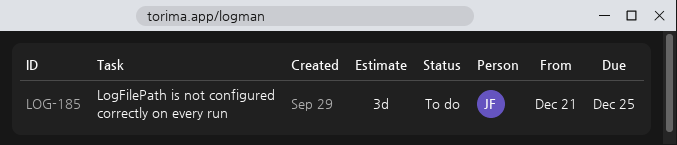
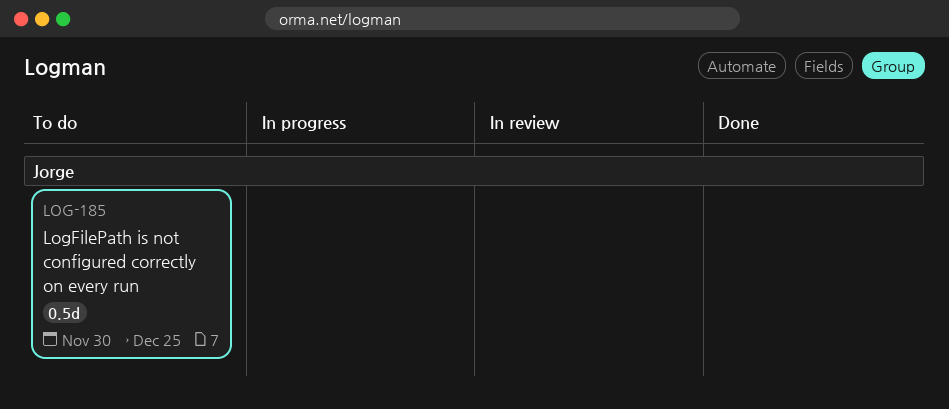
LOG-185, estimate: 3d -> 0.5d
LOG-185, start: Dec 21 -> Nov 30

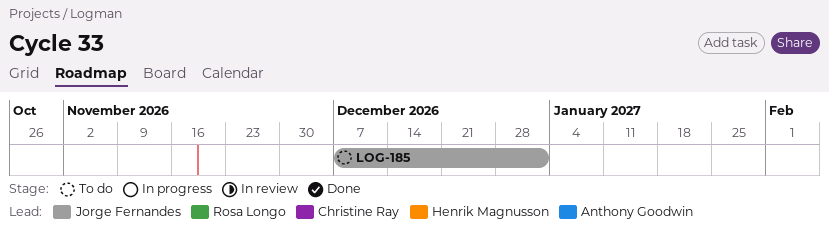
LOG-185, start: Nov 30 -> Dec 7
LOG-185, due: Dec 25 -> Jan 1

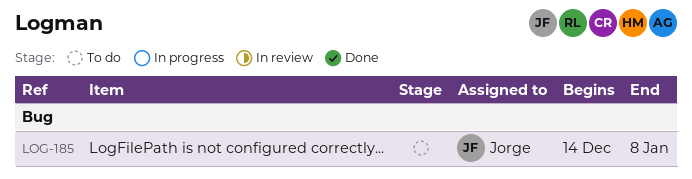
LOG-185, start: Dec 7 -> Dec 14
LOG-185, due: Jan 1 -> Jan 8

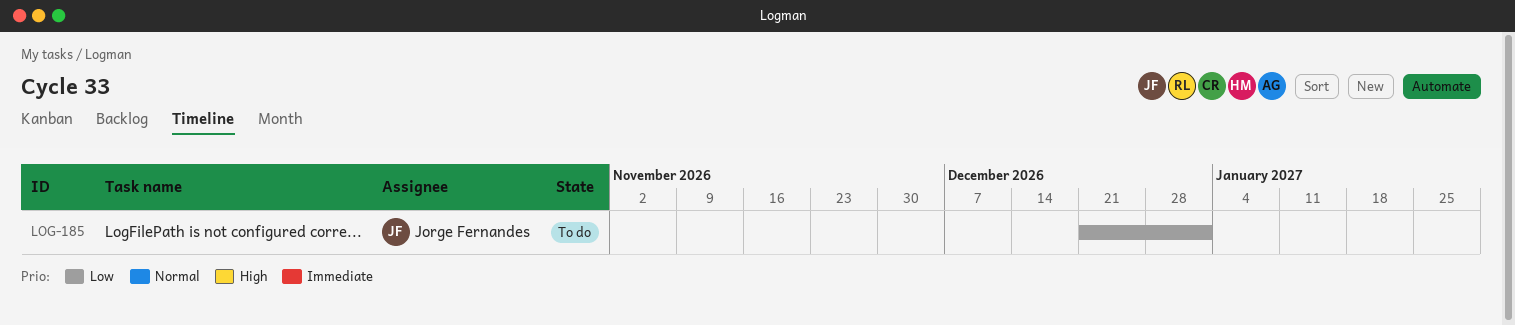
LOG-185, start: Dec 14 -> Dec 21
LOG-185, due: Jan 8 -> Jan 1

